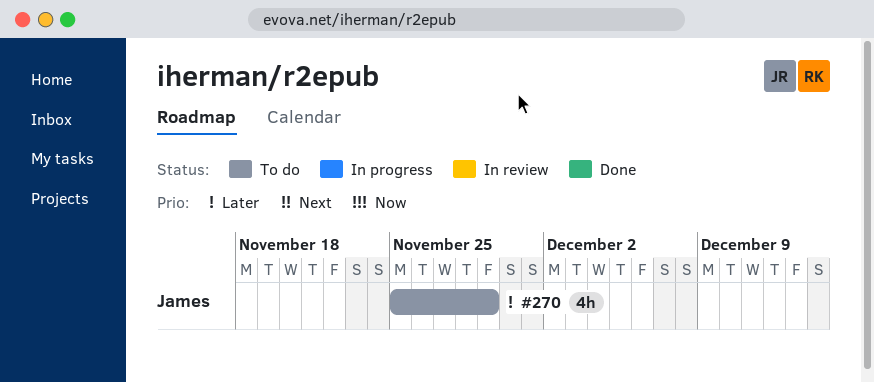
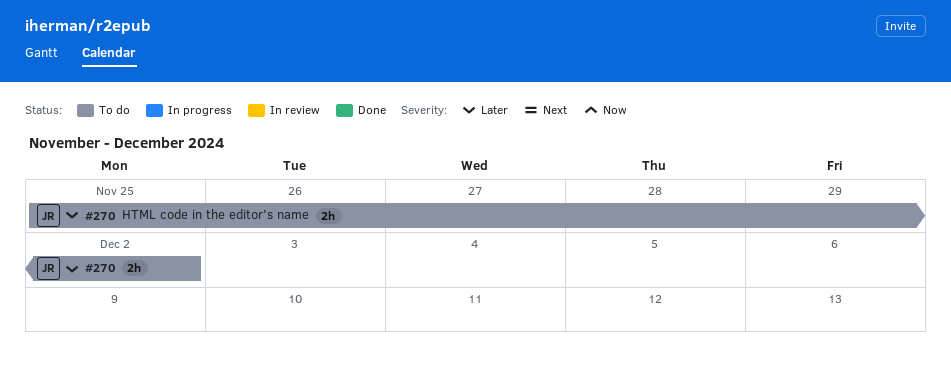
#270, estimate: 4h -> 2h
#270, due: Nov 29 -> Dec 2

